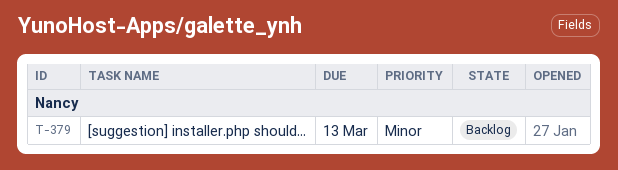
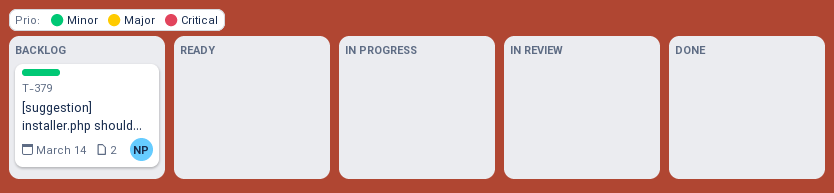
T-379, due: Mar 13 -> Mar 14

